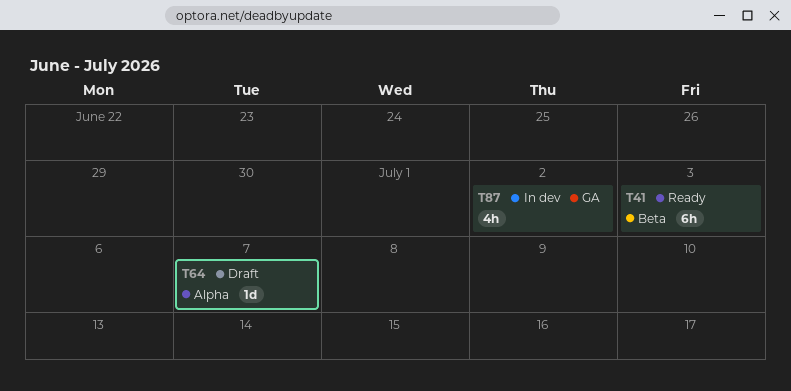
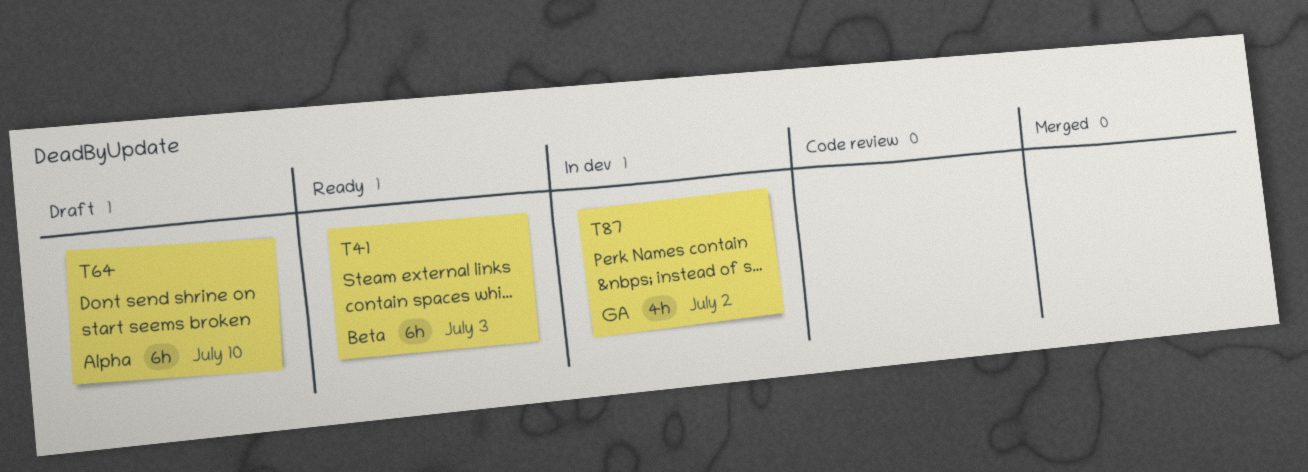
T64, estimate: 1d -> 6h
T64, due: Jul 7 -> Jul 10

